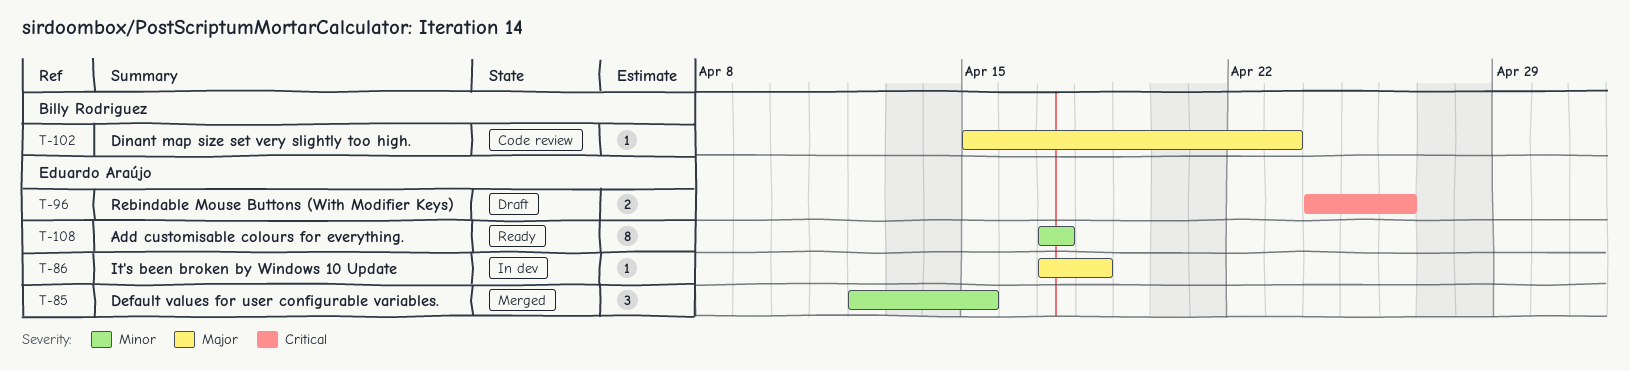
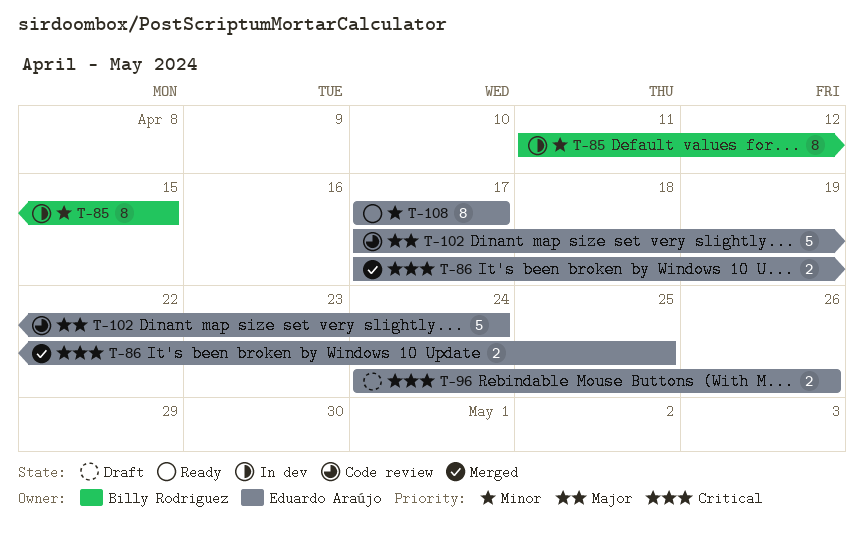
T-85, status: Merged -> In dev
T-85, owner: Eduardo Araújo -> Billy Rodriguez
T-85, estimate: 3 -> 8
T-85, start: Apr 12 -> Apr 11
T-86, status: In dev -> Merged
T-86, priority: Major -> Critical
T-86, estimate: 1 -> 2
T-86, due: Apr 18 -> Apr 25
T-102, owner: Billy Rodriguez -> Eduardo Araújo
T-102, estimate: 1 -> 5
T-102, start: Apr 15 -> Apr 17
T-102, due: Apr 23 -> Apr 24

